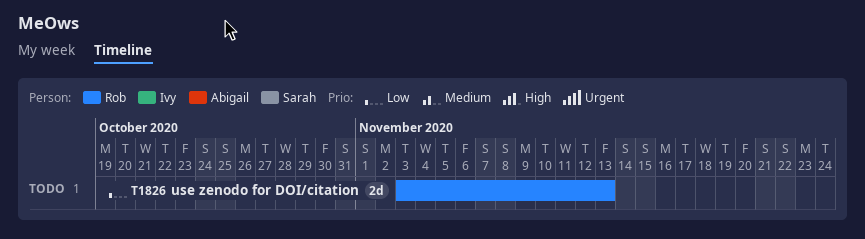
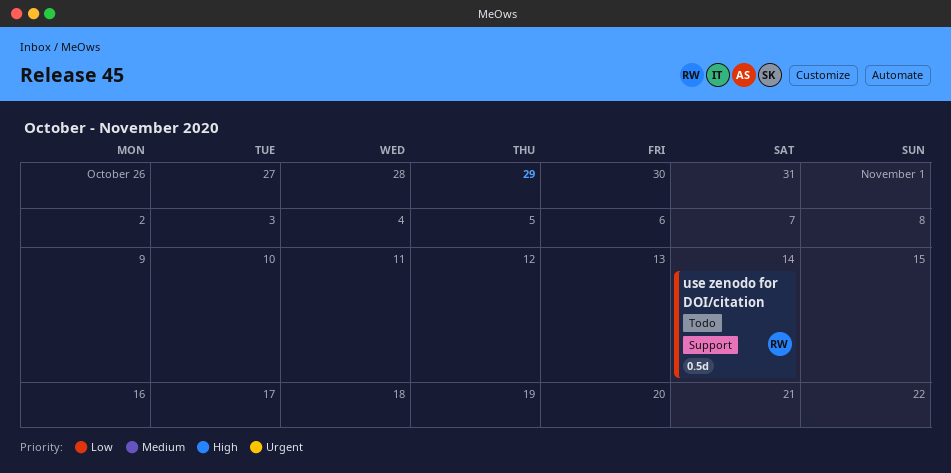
use zenodo for DOI/citation, estimate: 2d -> 0.5d
use zenodo for DOI/citation, due: Nov 13 -> Nov 14

